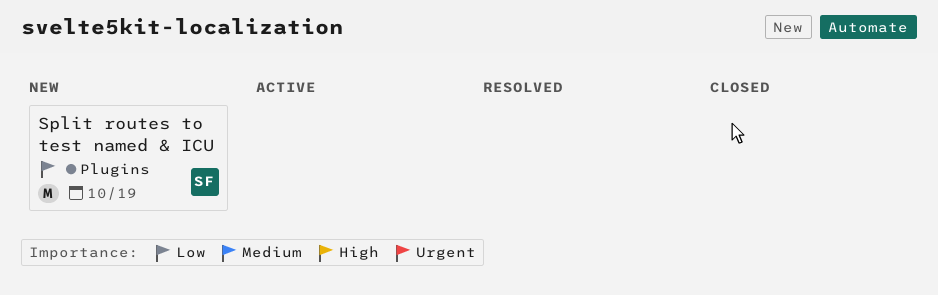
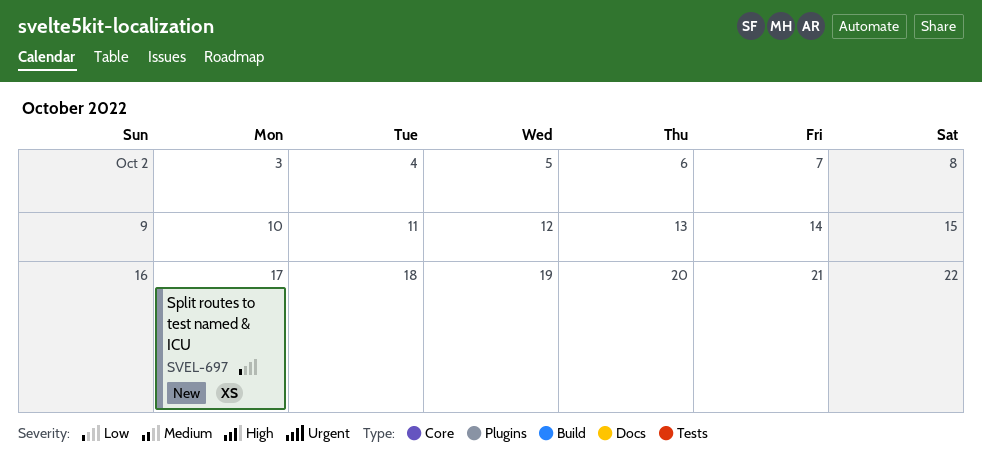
Split routes to test named & ICU, estimate: M -> XS
Split routes to test named & ICU, due: Oct 19 -> Oct 17

